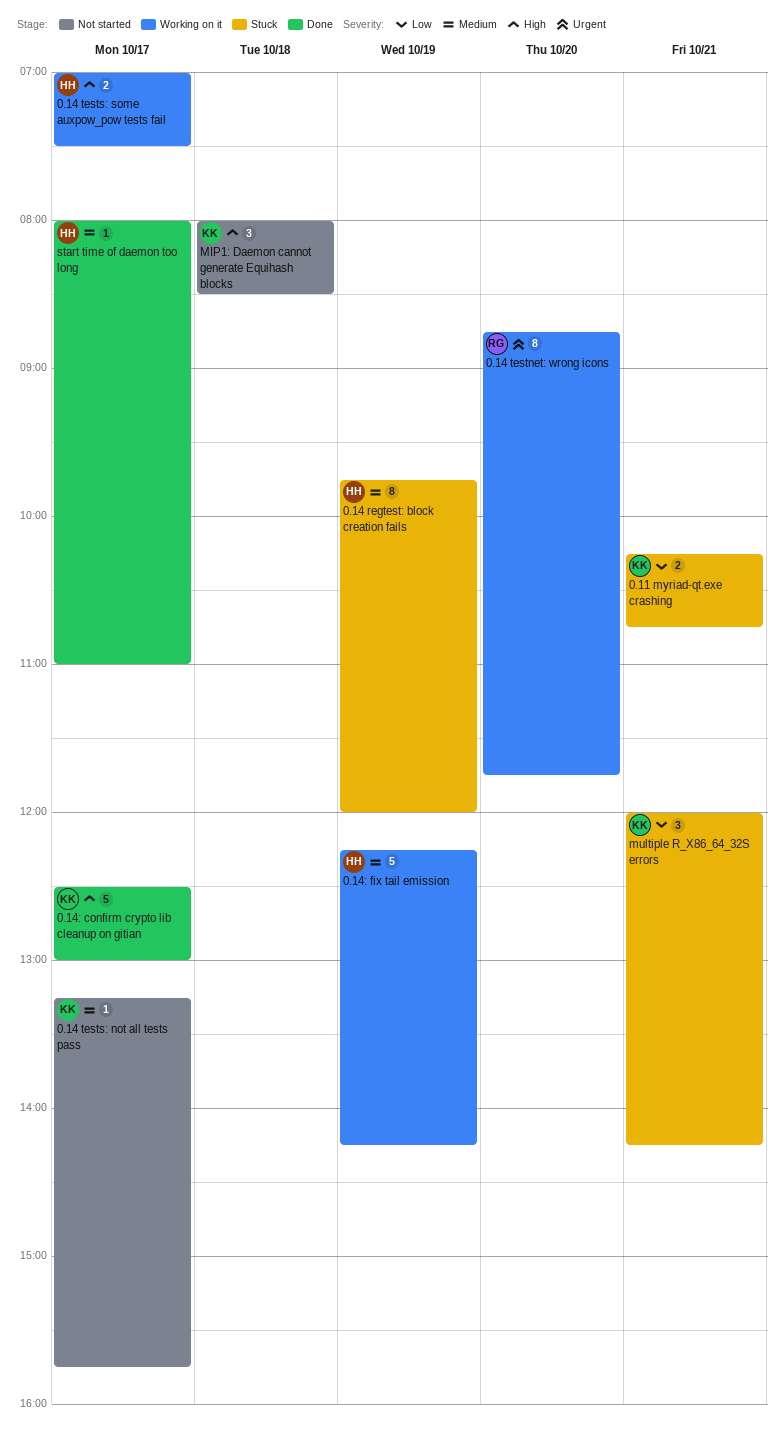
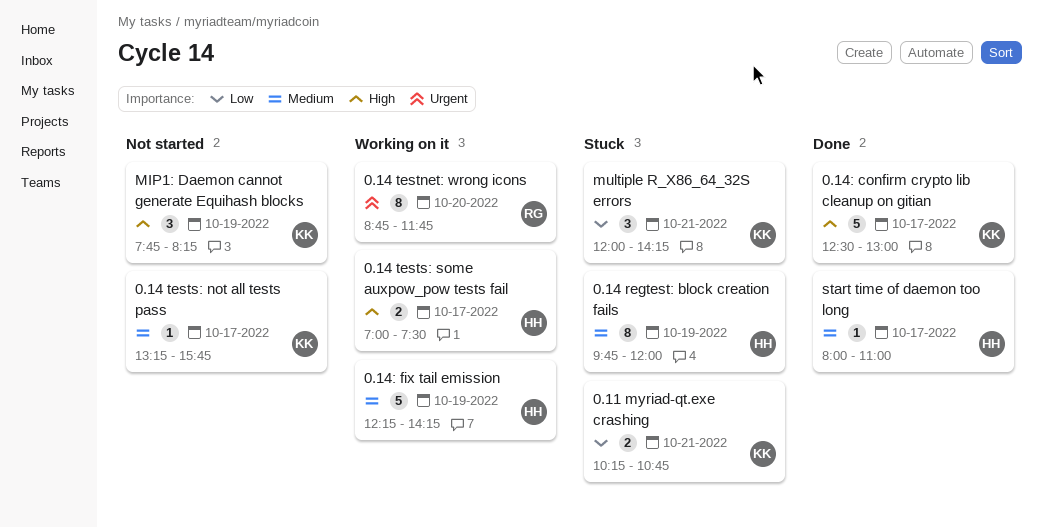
MIP1: Daemon cannot generate Equihash blocks, day: Oct 18 -> Oct 19
MIP1: Daemon cannot generate Equihash blocks, begins: 08:00 -> 07:45
MIP1: Daemon cannot generate Equihash blocks, ends: 08:30 -> 08:15

